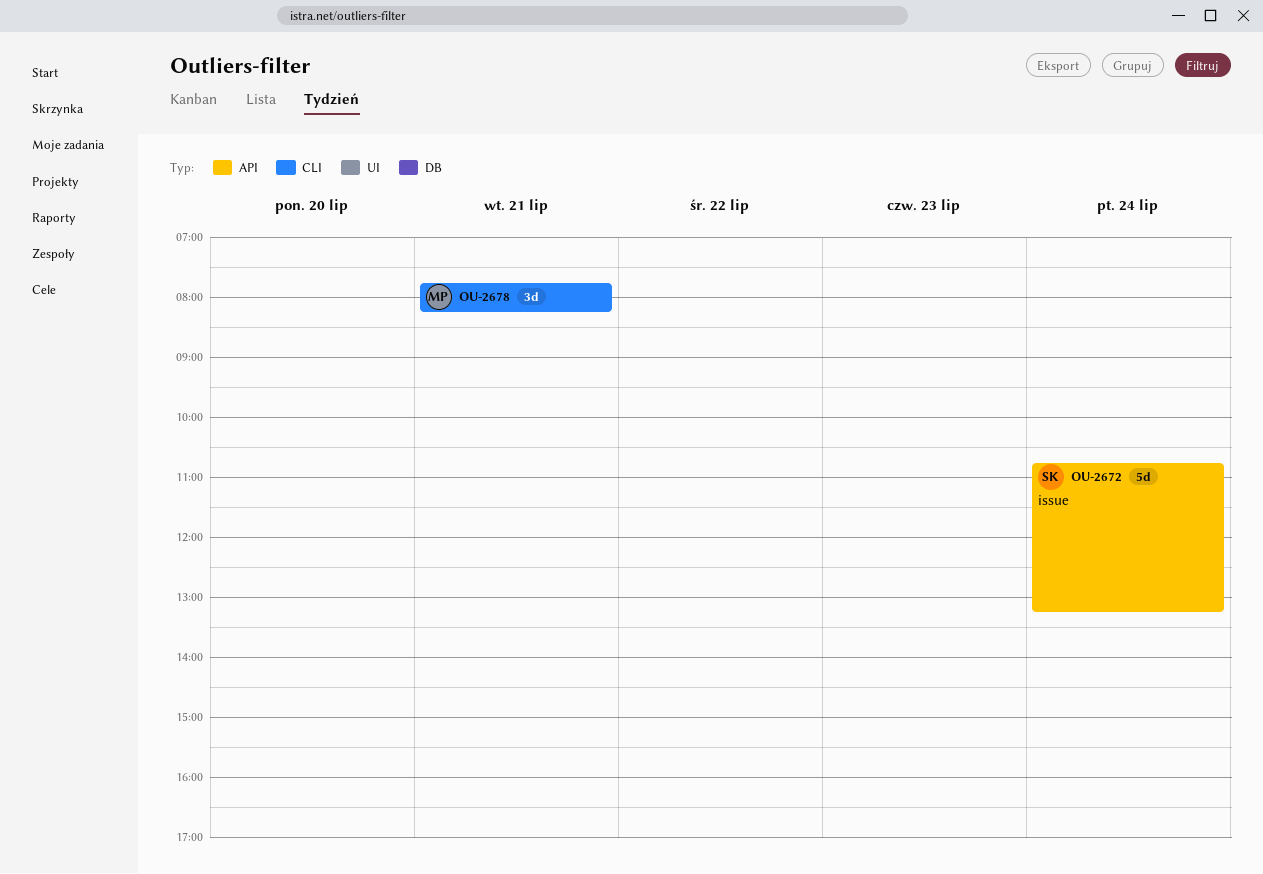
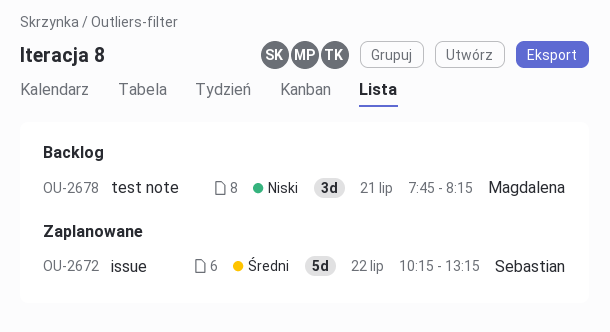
OU-2672, day: Jul 24 -> Jul 22
OU-2672, begins: 10:45 -> 10:15

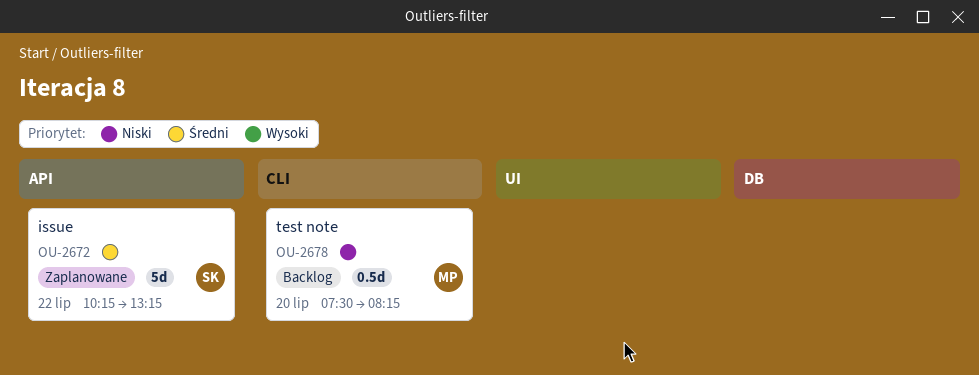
OU-2678, estimate: 3d -> 0.5d
OU-2678, day: Jul 21 -> Jul 20
OU-2678, begins: 07:45 -> 07:30

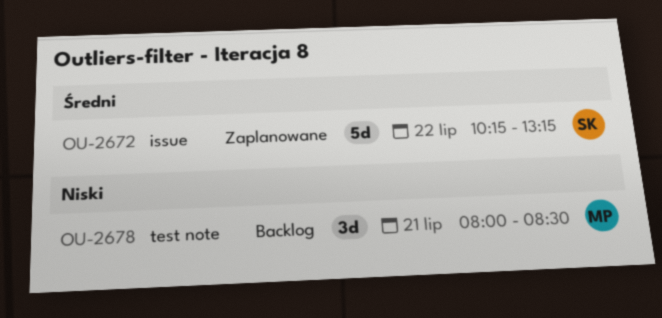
OU-2678, estimate: 0.5d -> 3d
OU-2678, day: Jul 20 -> Jul 21
OU-2678, begins: 07:30 -> 08:00
OU-2678, ends: 08:15 -> 08:30

